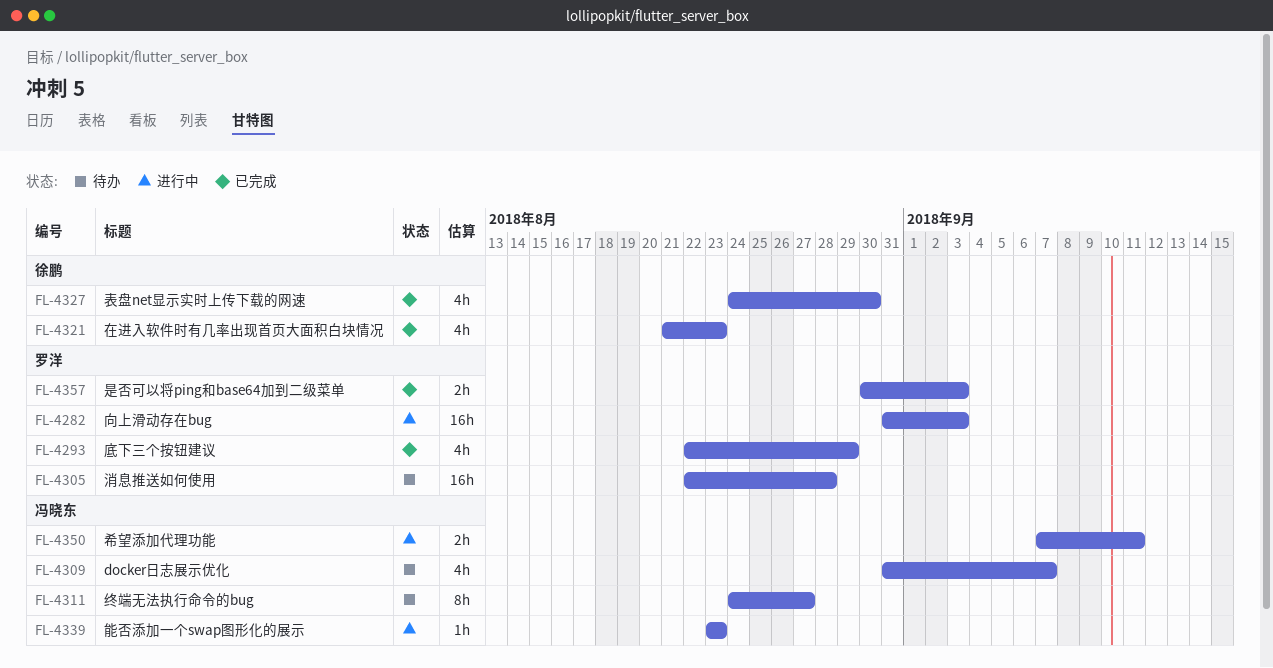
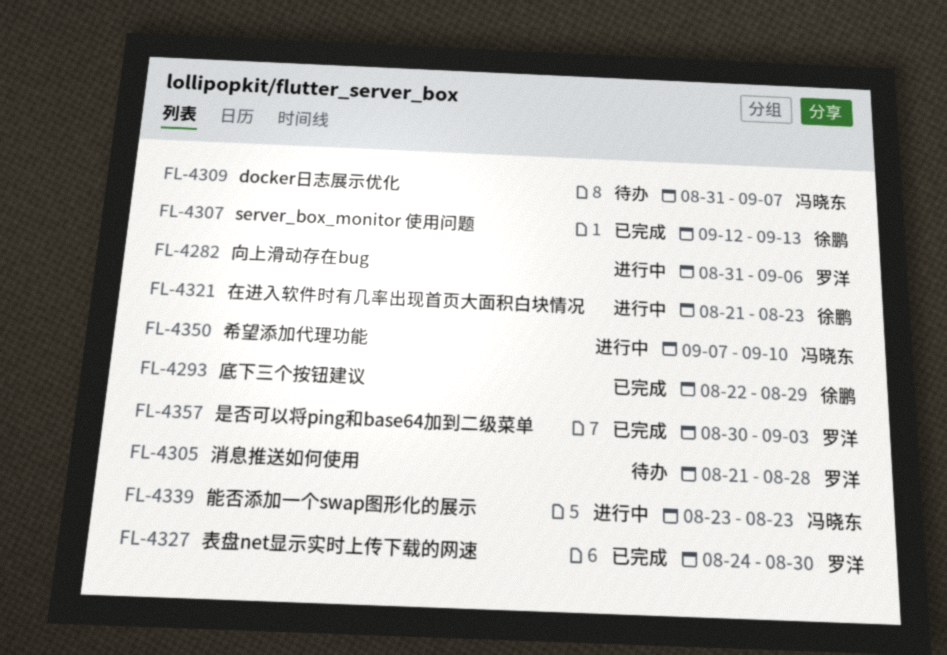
FL-4282, due: Sep 3 -> Sep 6
FL-4293, owner: 罗洋 -> 徐鹏
FL-4305, start: Aug 22 -> Aug 21
FL-4307: none -> present
FL-4311: present -> none
FL-4321, status: 已完成 -> 进行中
FL-4327, owner: 徐鹏 -> 罗洋
FL-4350, due: Sep 11 -> Sep 10

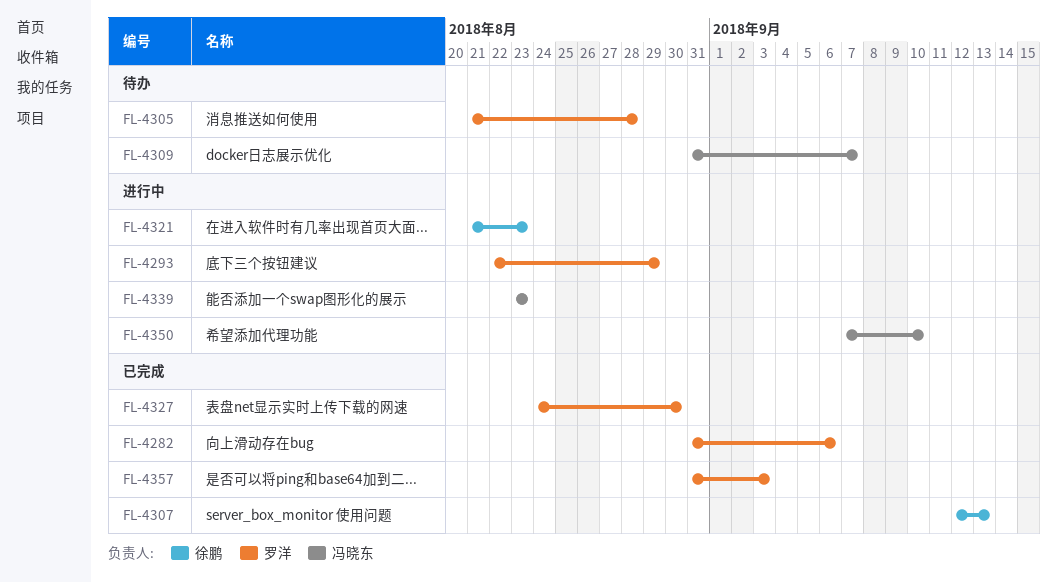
FL-4282, status: 进行中 -> 已完成
FL-4293, status: 已完成 -> 进行中
FL-4293, owner: 徐鹏 -> 罗洋
FL-4357, start: Aug 30 -> Aug 31

